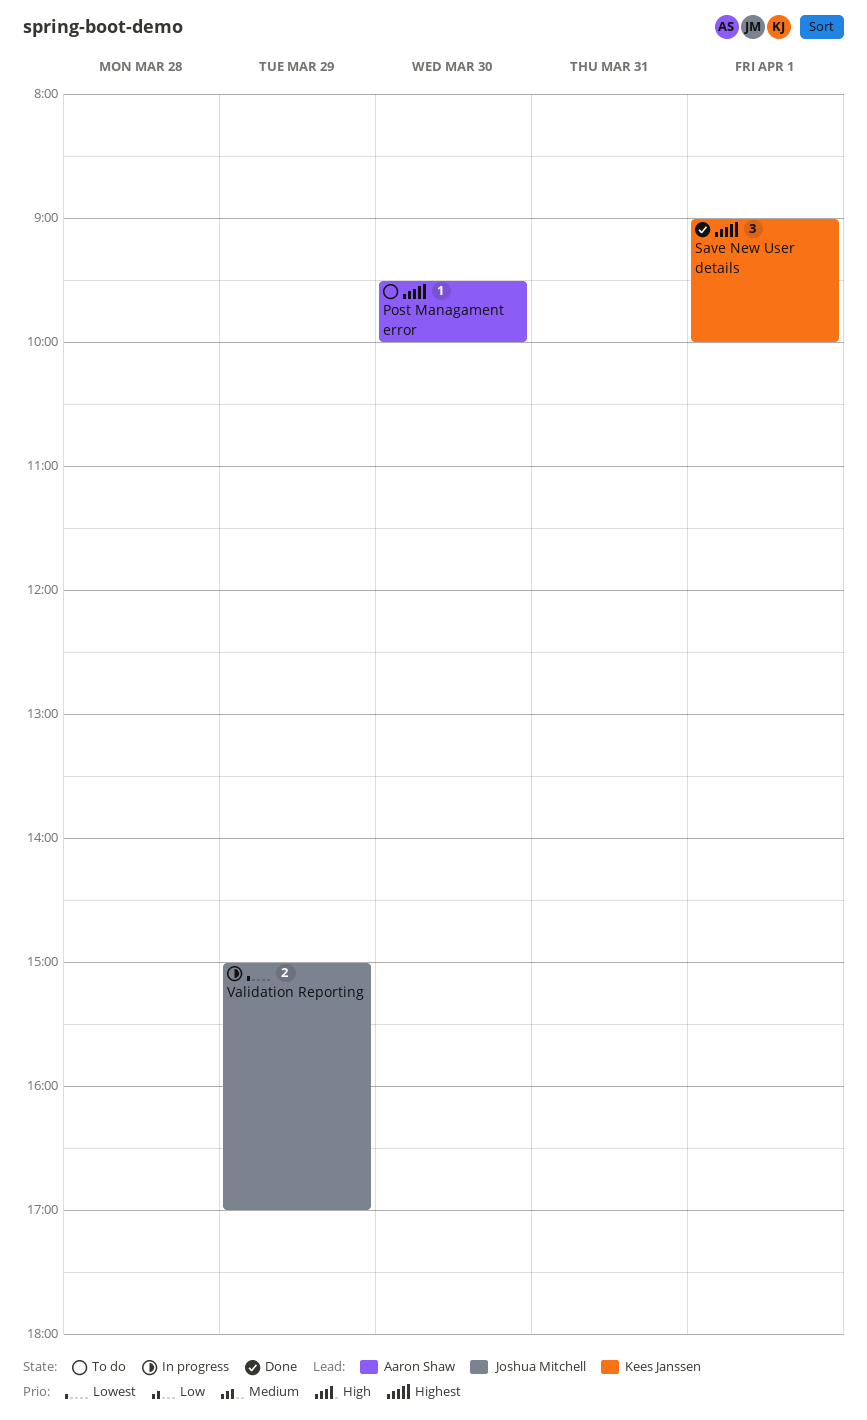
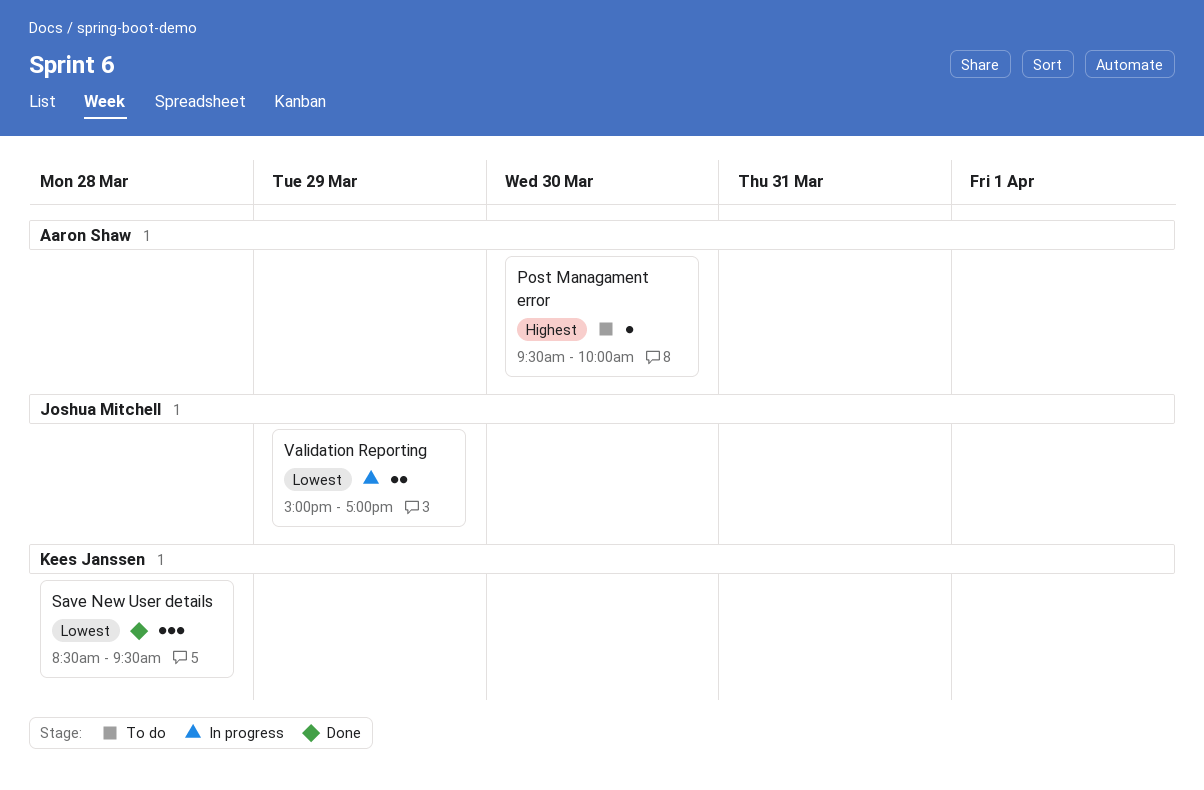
Save New User details, priority: Highest -> Lowest
Save New User details, day: Apr 1 -> Mar 28
Save New User details, begins: 09:00 -> 08:30
Save New User details, ends: 10:00 -> 09:30

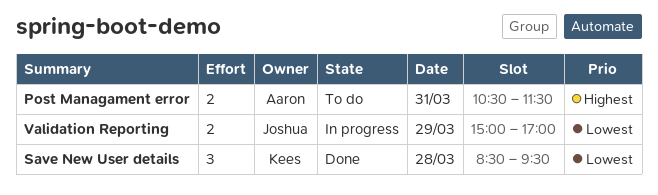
Post Managament error, estimate: 1 -> 2
Post Managament error, day: Mar 30 -> Mar 31
Post Managament error, begins: 09:30 -> 10:30
Post Managament error, ends: 10:00 -> 11:30

